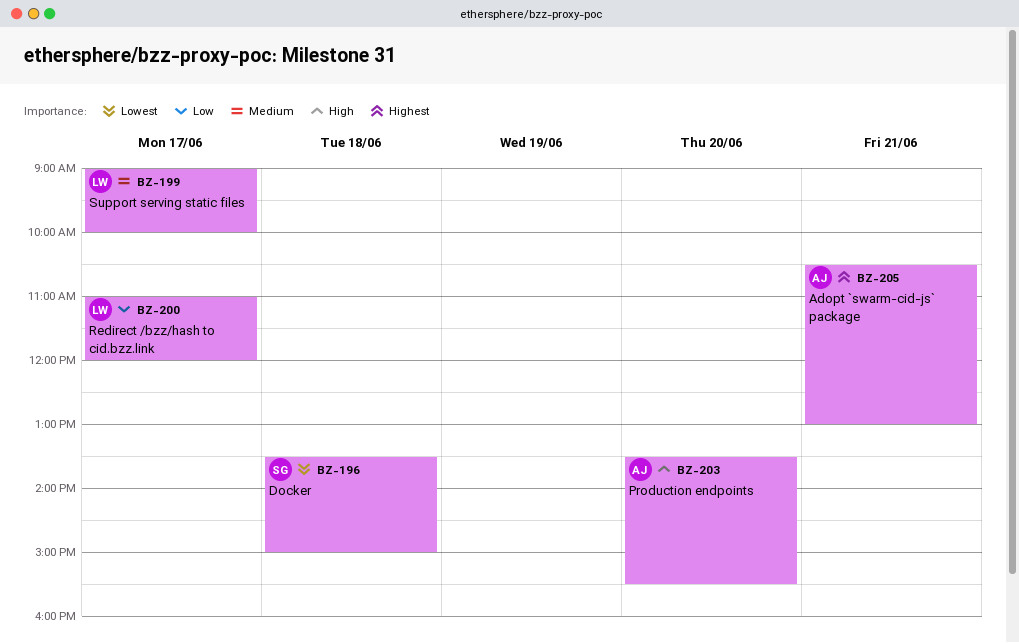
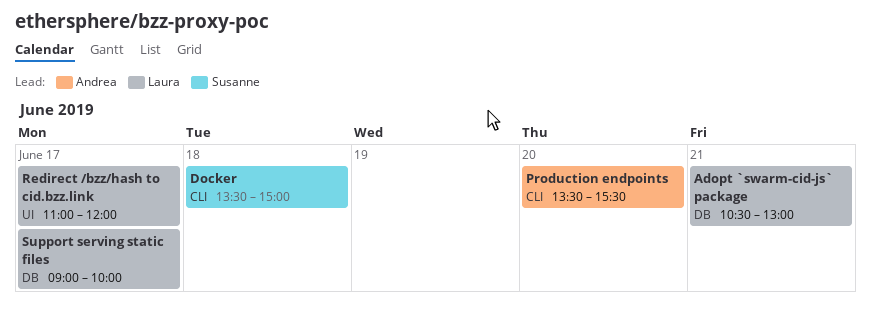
Adopt `swarm-cid-js` package, owner: Andrea -> Laura

